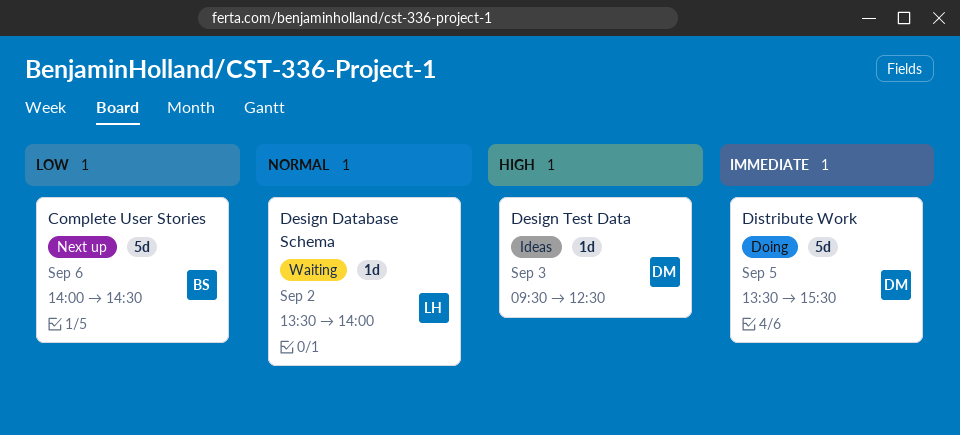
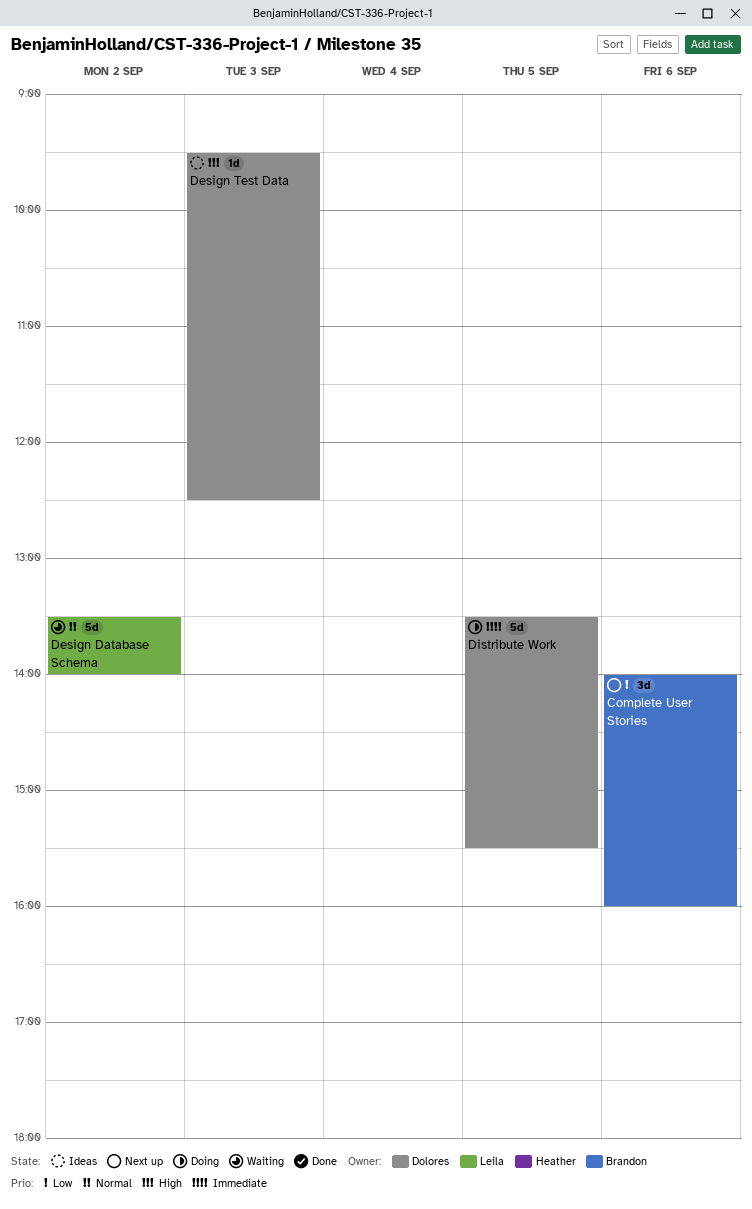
Complete User Stories, estimate: 5d -> 3d
Complete User Stories, ends: 14:30 -> 16:00
Design Database Schema, estimate: 1d -> 5d

